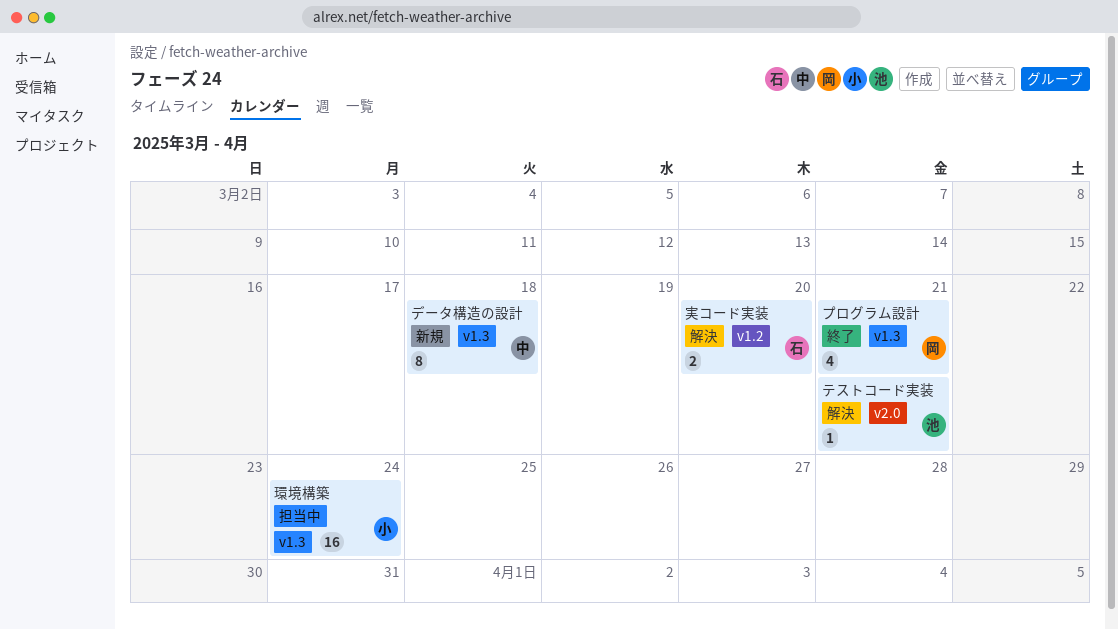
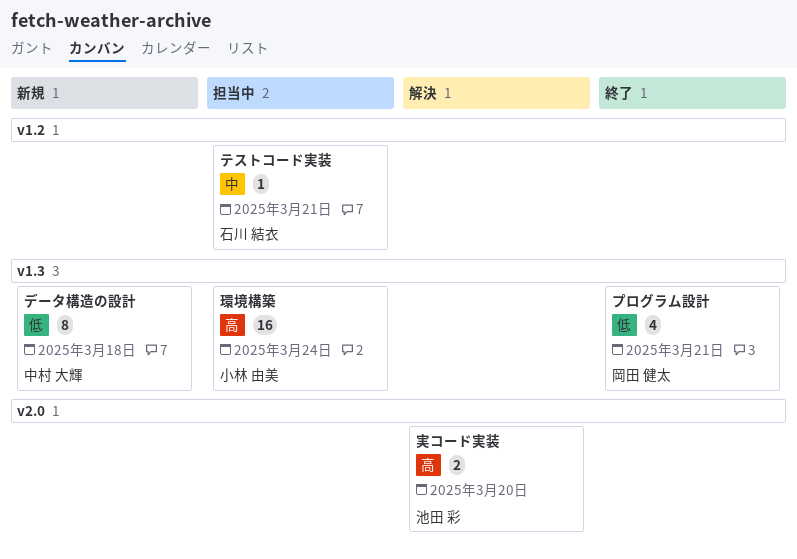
テストコード実装, status: 解決 -> 担当中
テストコード実装, owner: 池田 彩 -> 石川 結衣
テストコード実装, label: v2.0 -> v1.2
実コード実装, owner: 石川 結衣 -> 池田 彩
実コード実装, label: v1.2 -> v2.0

